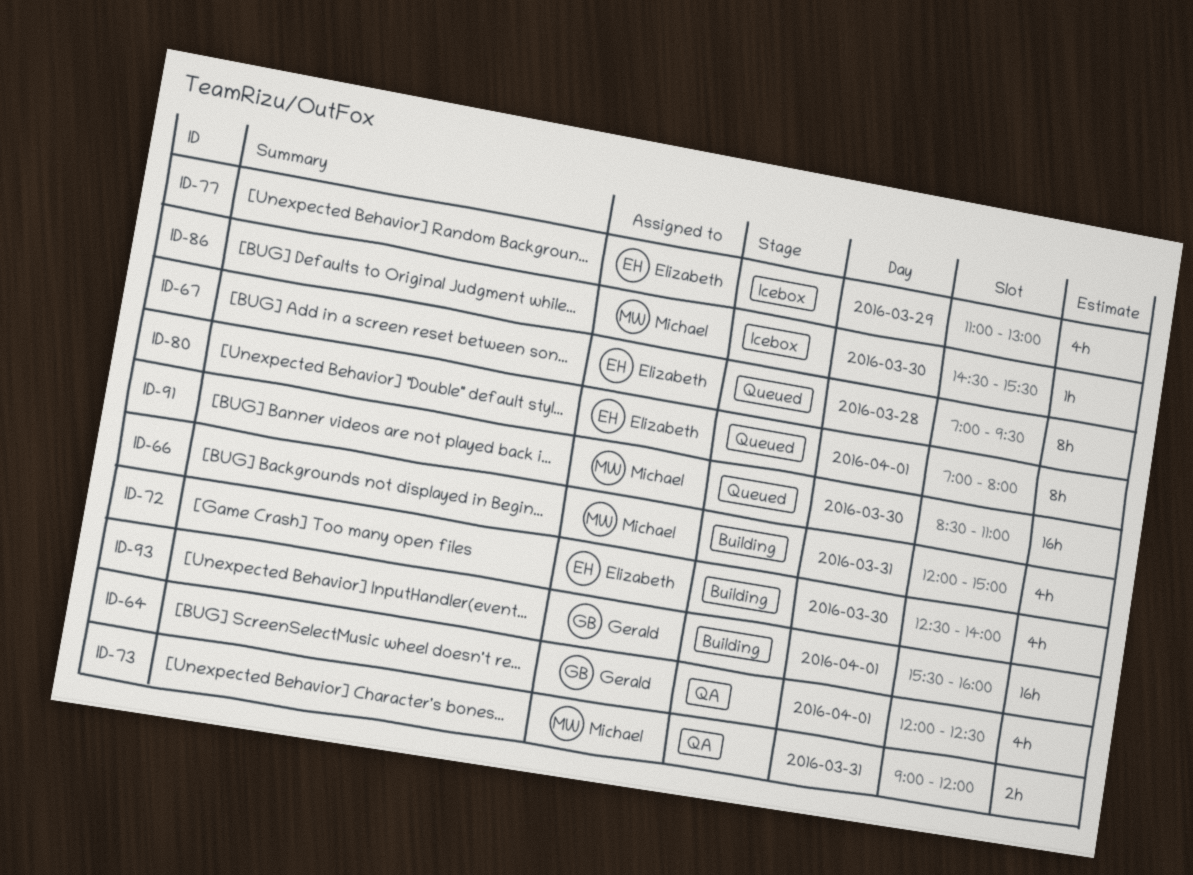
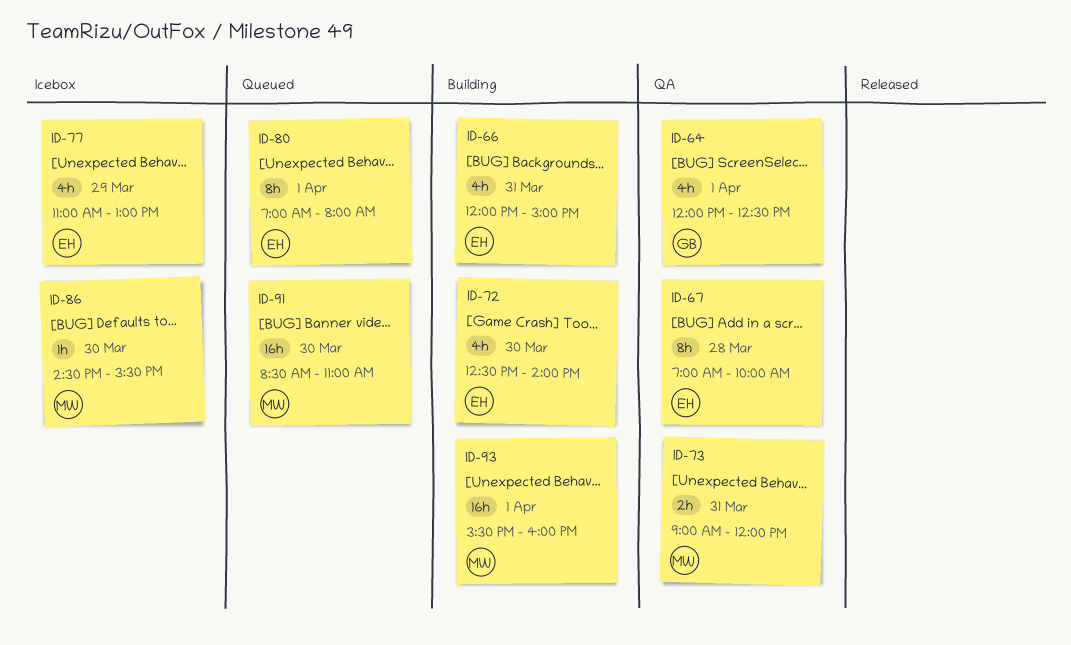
ID-66, owner: Michael -> Elizabeth
ID-67, status: Queued -> QA
ID-67, ends: 09:30 -> 10:00
ID-93, owner: Gerald -> Michael

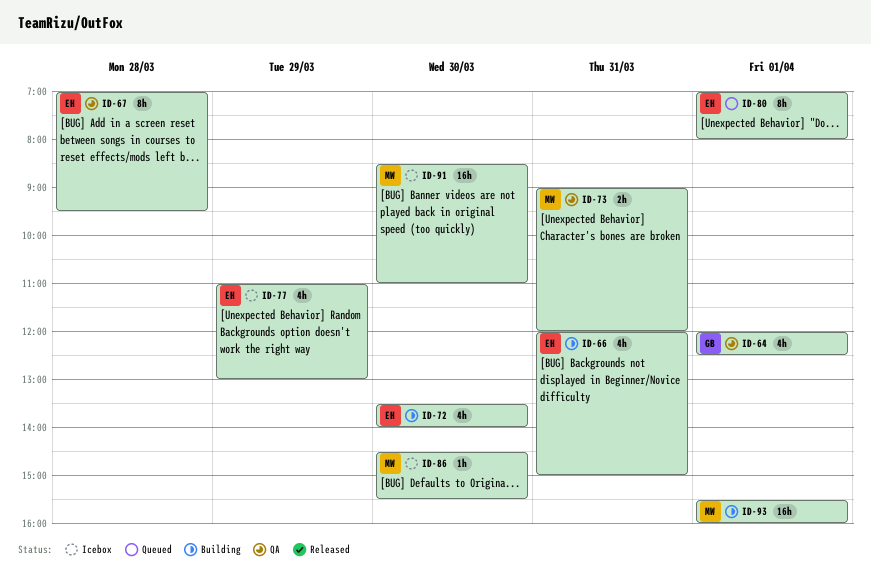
ID-67, ends: 10:00 -> 09:30
ID-72, begins: 12:30 -> 13:30
ID-91, status: Queued -> Icebox

